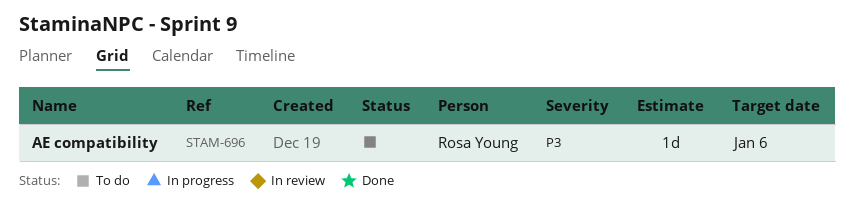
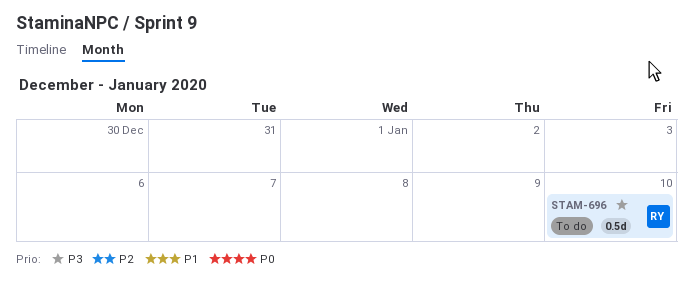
STAM-696, estimate: 1d -> 0.5d
STAM-696, due: Jan 6 -> Jan 10

